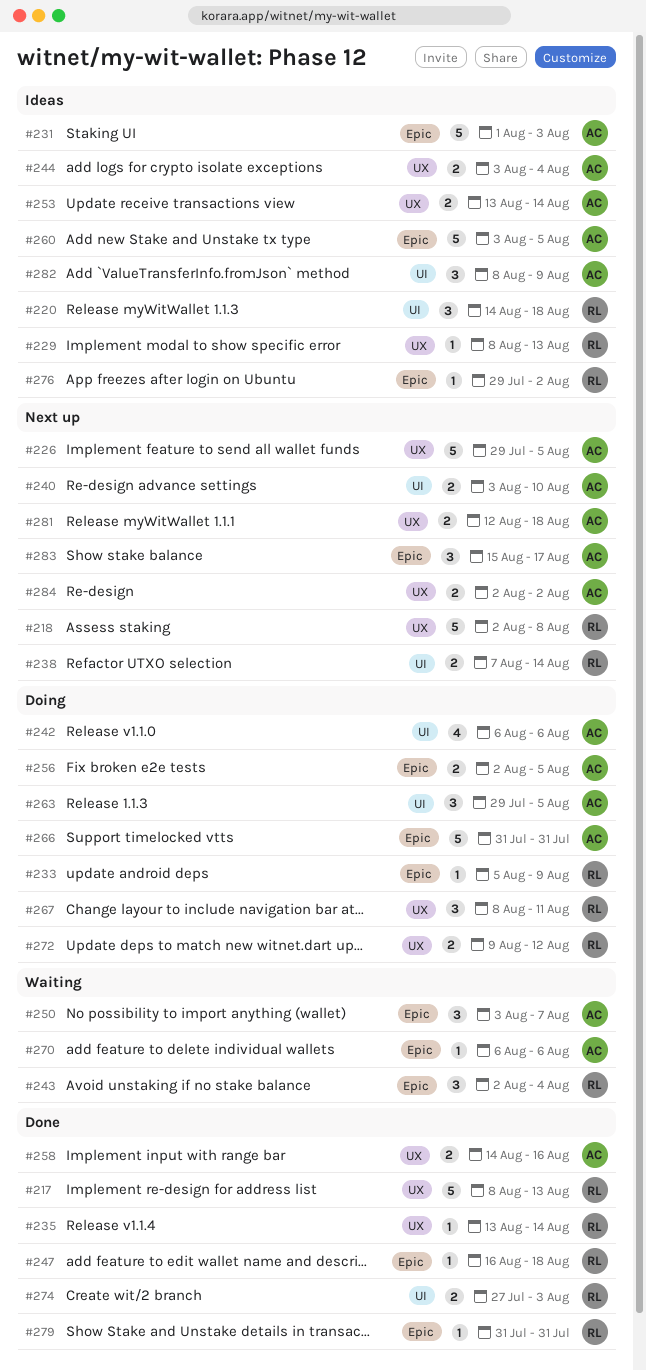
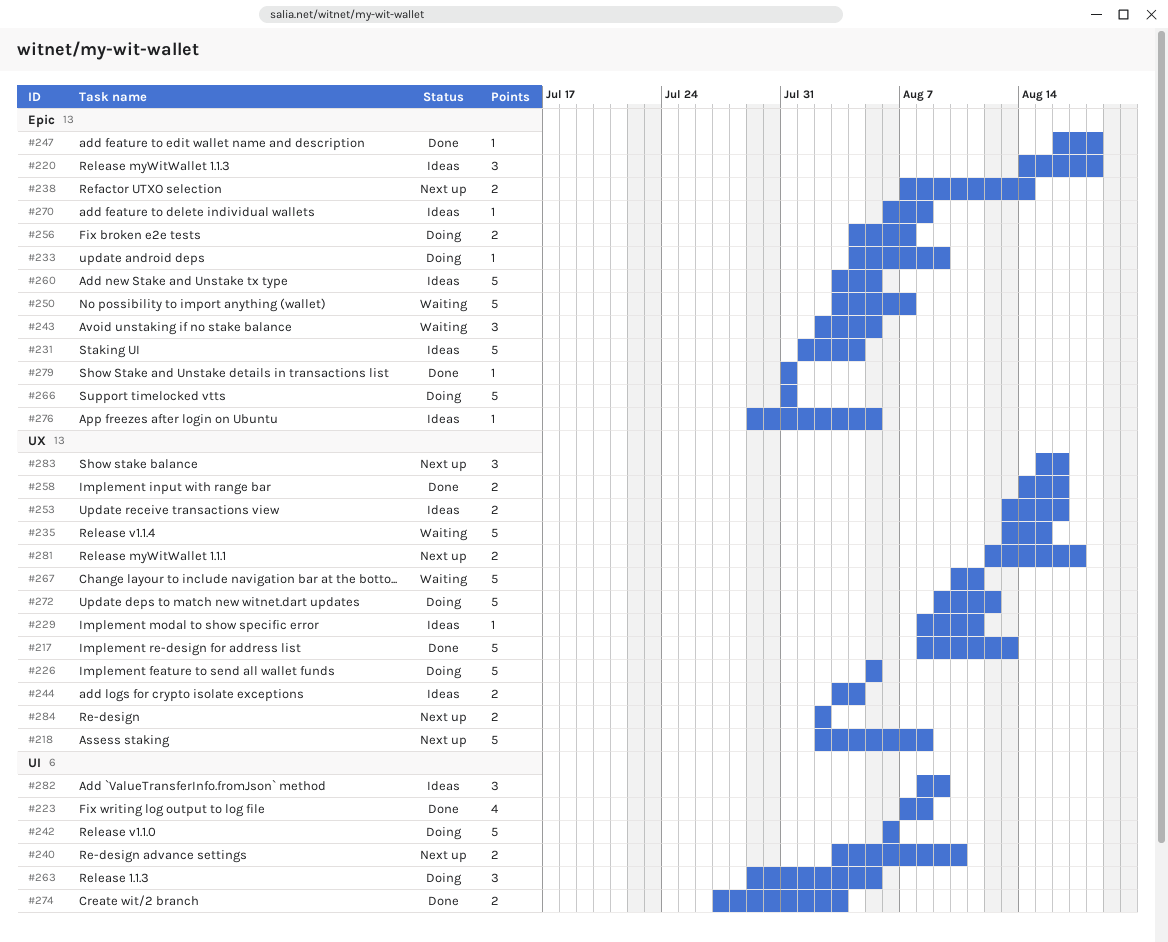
#220, label: UI -> Epic
#223: none -> present
#226, status: Next up -> Doing
#226, start: Jul 29 -> Aug 5
#229, due: Aug 13 -> Aug 11
#231, due: Aug 3 -> Aug 4
#233, start: Aug 5 -> Aug 4
#235, status: Done -> Waiting
#235, estimate: 1 -> 5
#235, due: Aug 14 -> Aug 15
#238, label: UI -> Epic
#242, estimate: 4 -> 5
#243, due: Aug 4 -> Aug 5
#250, estimate: 3 -> 5
#253, due: Aug 14 -> Aug 16
#256, start: Aug 2 -> Aug 4
#256, due: Aug 5 -> Aug 7
#267, status: Doing -> Waiting
#267, estimate: 3 -> 5
#267, start: Aug 8 -> Aug 10
#270, status: Waiting -> Ideas
#270, due: Aug 6 -> Aug 8
#272, estimate: 2 -> 5
#276, due: Aug 2 -> Aug 5
#281, due: Aug 18 -> Aug 17
#283, label: Epic -> UX
#283, due: Aug 17 -> Aug 16

